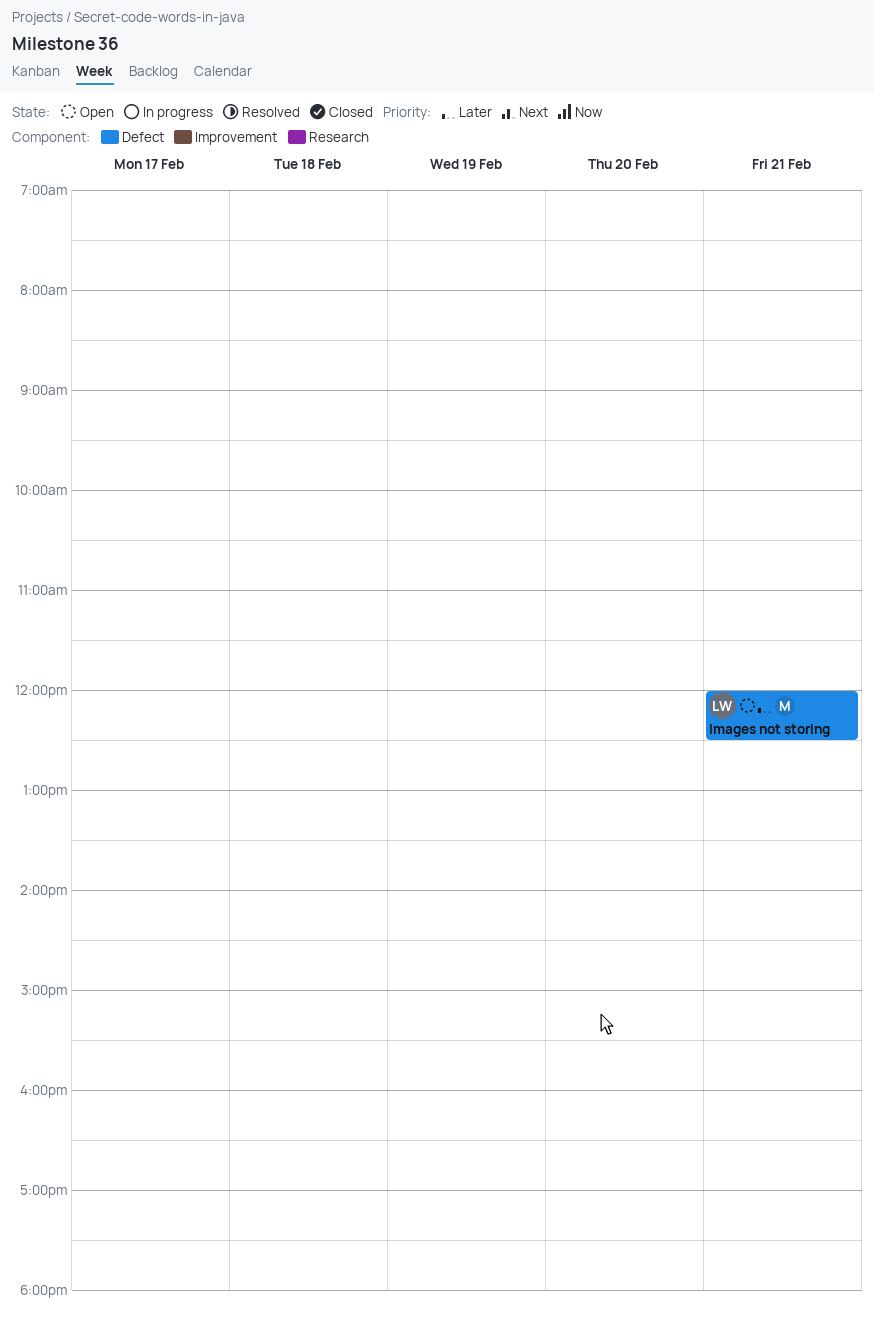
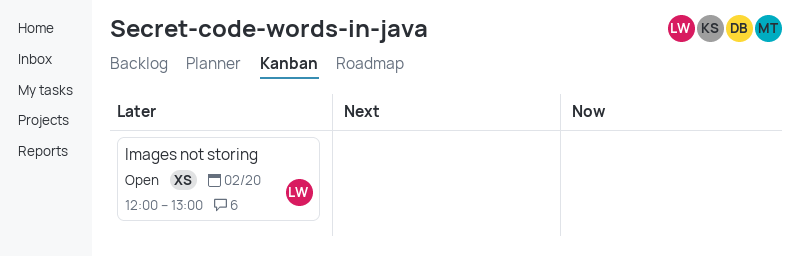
Images not storing, estimate: M -> XS
Images not storing, day: Feb 21 -> Feb 20
Images not storing, ends: 12:30 -> 13:00

